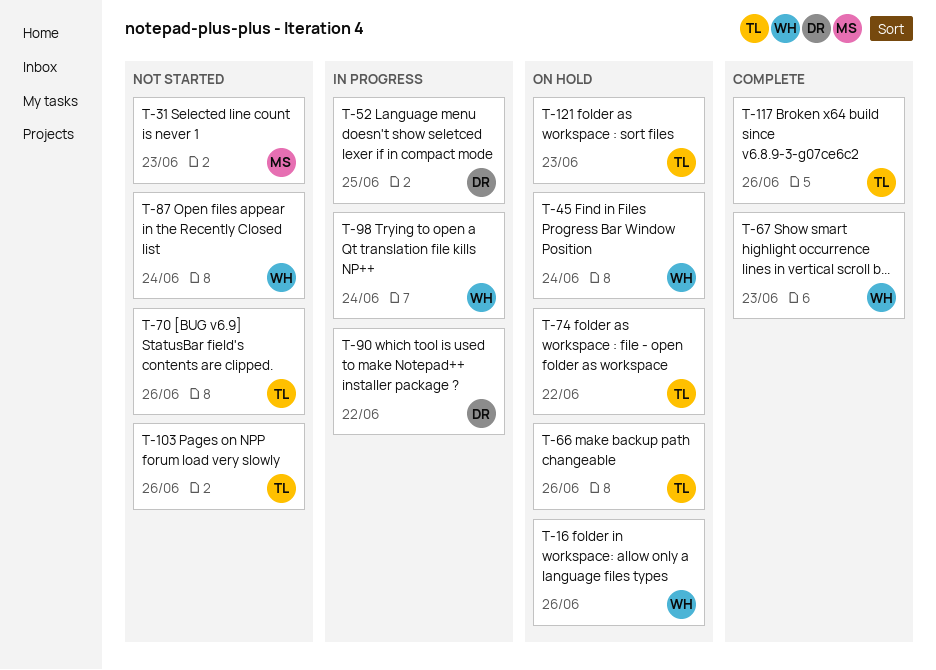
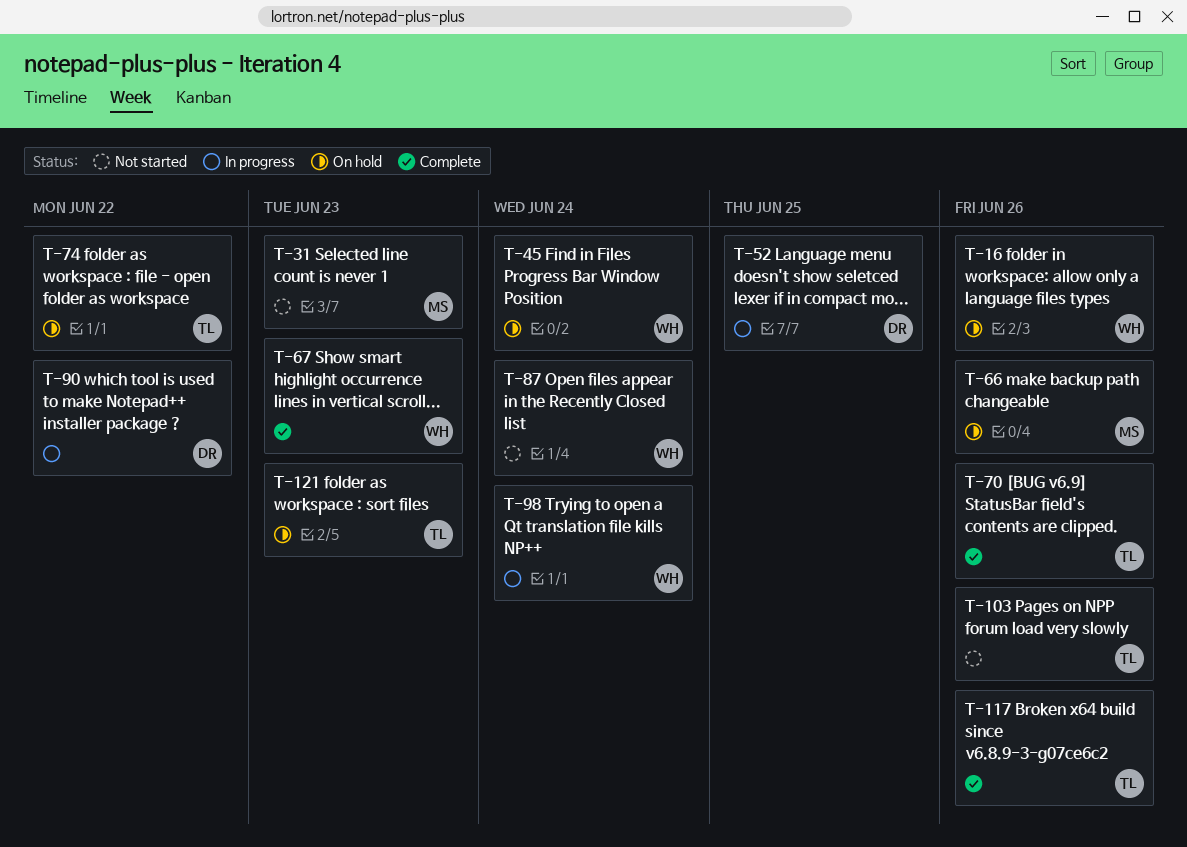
T-66, owner: TL -> MS
T-70, status: Not started -> Complete

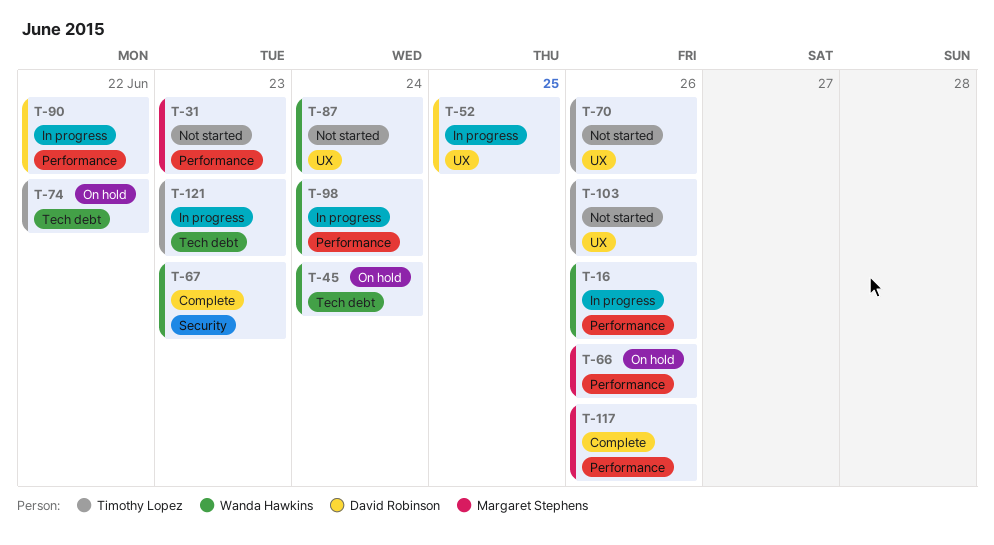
T-16, status: On hold -> In progress
T-70, status: Complete -> Not started
T-117, owner: Timothy Lopez -> Margaret Stephens
T-121, status: On hold -> In progress

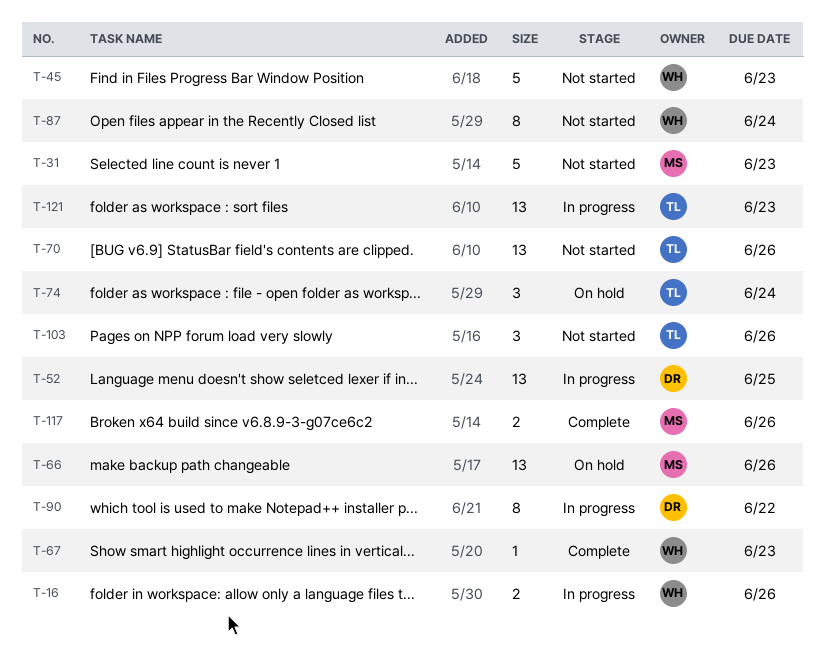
T-45, status: On hold -> Not started
T-45, due: Jun 24 -> Jun 23
T-74, due: Jun 22 -> Jun 24
T-98: present -> none

